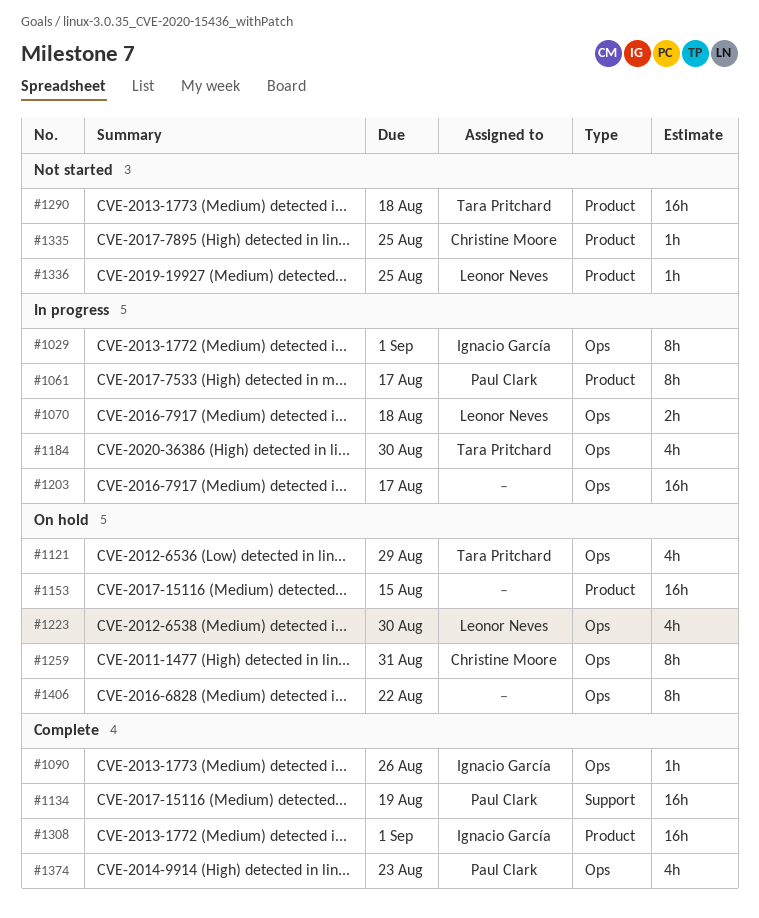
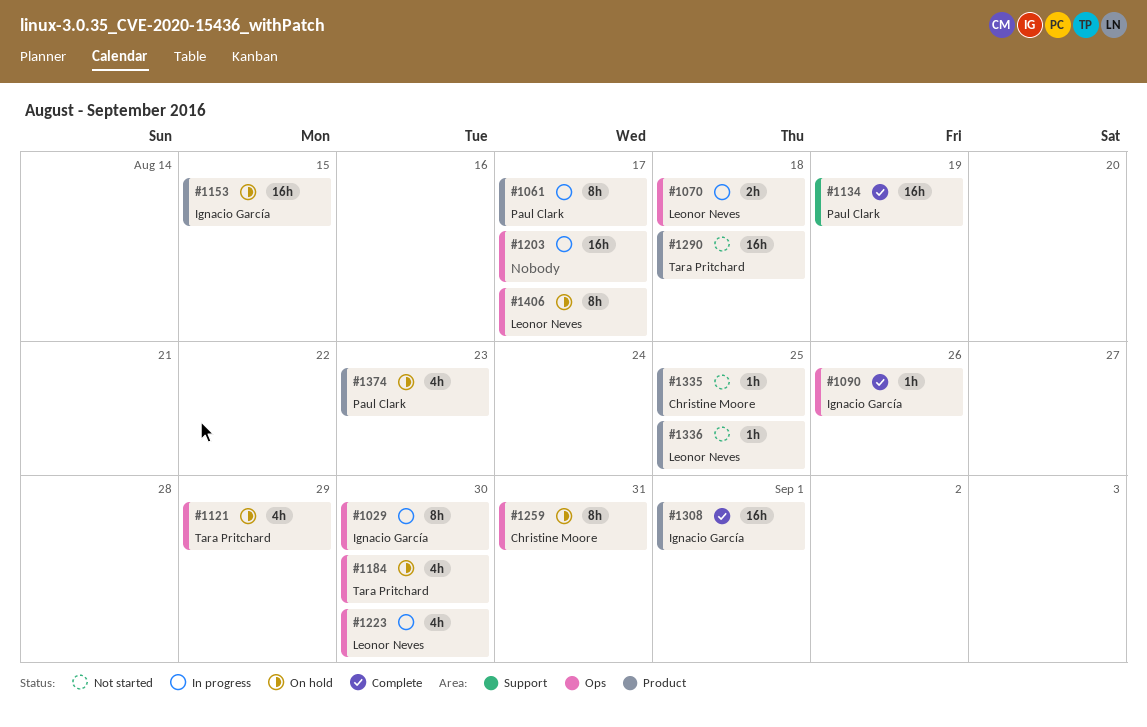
#1029, due: Sep 1 -> Aug 30
#1153, owner: none -> Ignacio García
#1184, status: In progress -> On hold
#1223, status: On hold -> In progress
#1374, status: Complete -> On hold
#1374, label: Ops -> Product
#1406, owner: none -> Leonor Neves
#1406, due: Aug 22 -> Aug 17

